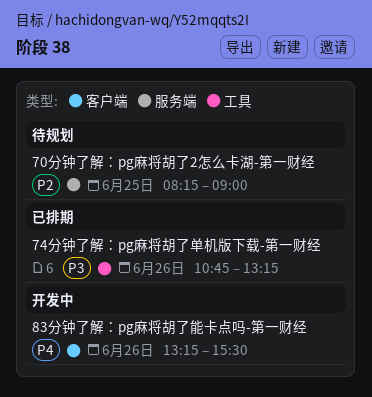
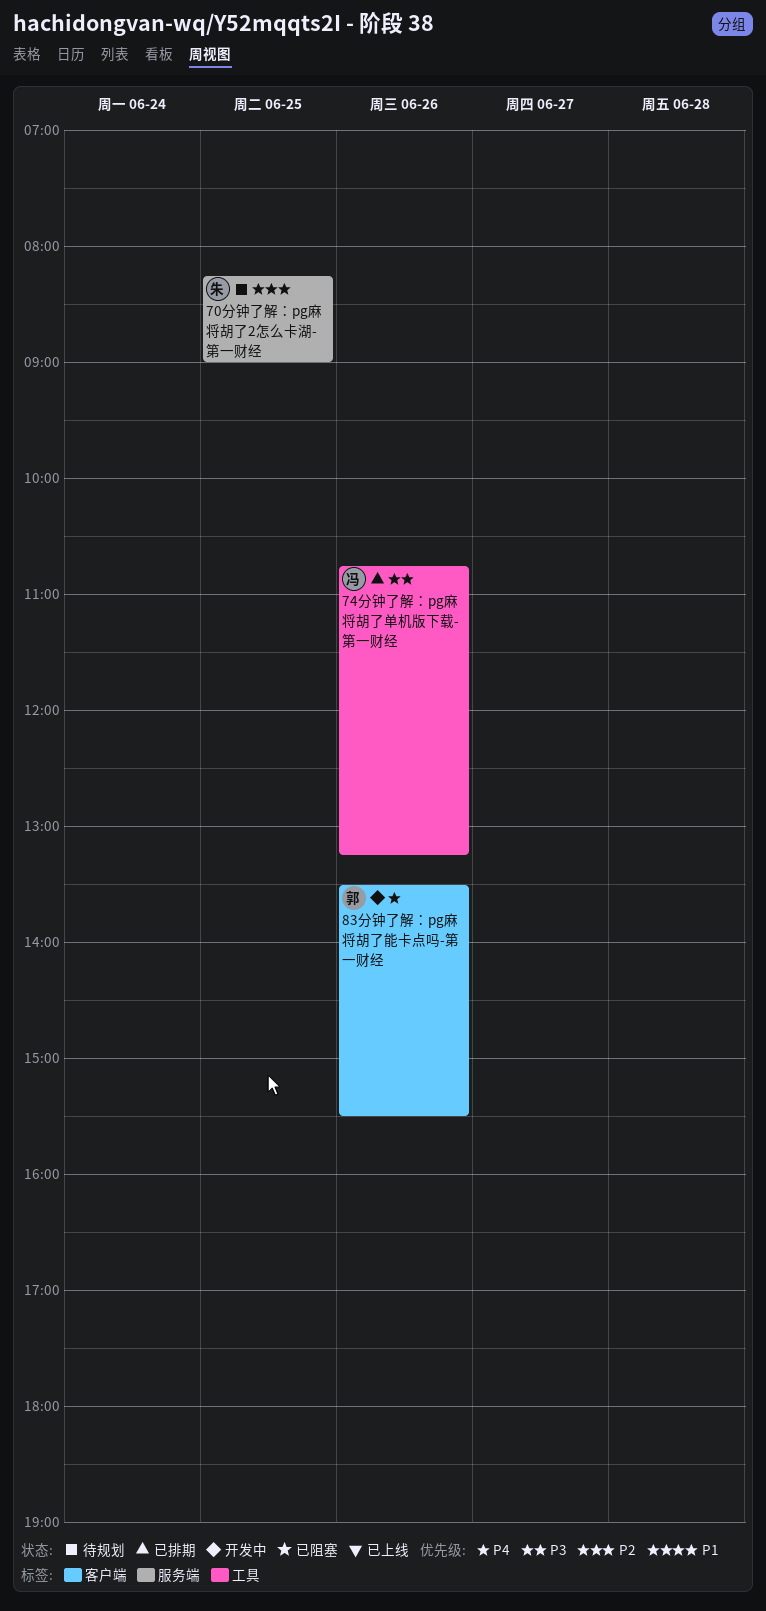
83分钟了解：pg麻将胡了能卡点吗-第一财经, begins: 13:15 -> 13:30

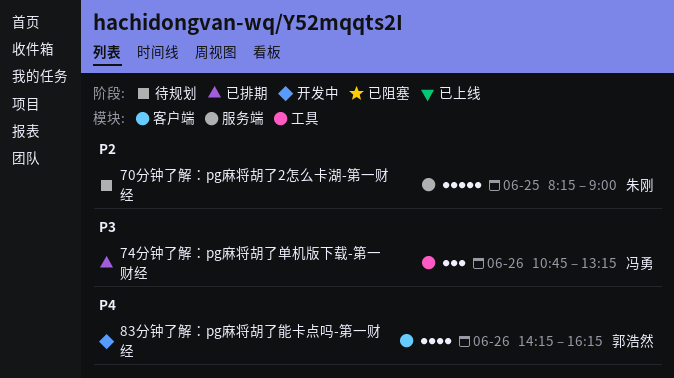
83分钟了解：pg麻将胡了能卡点吗-第一财经, begins: 13:30 -> 14:15
83分钟了解：pg麻将胡了能卡点吗-第一财经, ends: 15:30 -> 16:15

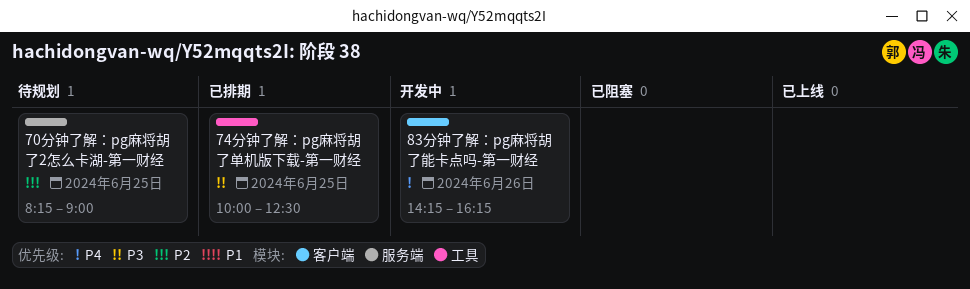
74分钟了解：pg麻将胡了单机版下载-第一财经, day: Jun 26 -> Jun 25
74分钟了解：pg麻将胡了单机版下载-第一财经, begins: 10:45 -> 10:00
74分钟了解：pg麻将胡了单机版下载-第一财经, ends: 13:15 -> 12:30

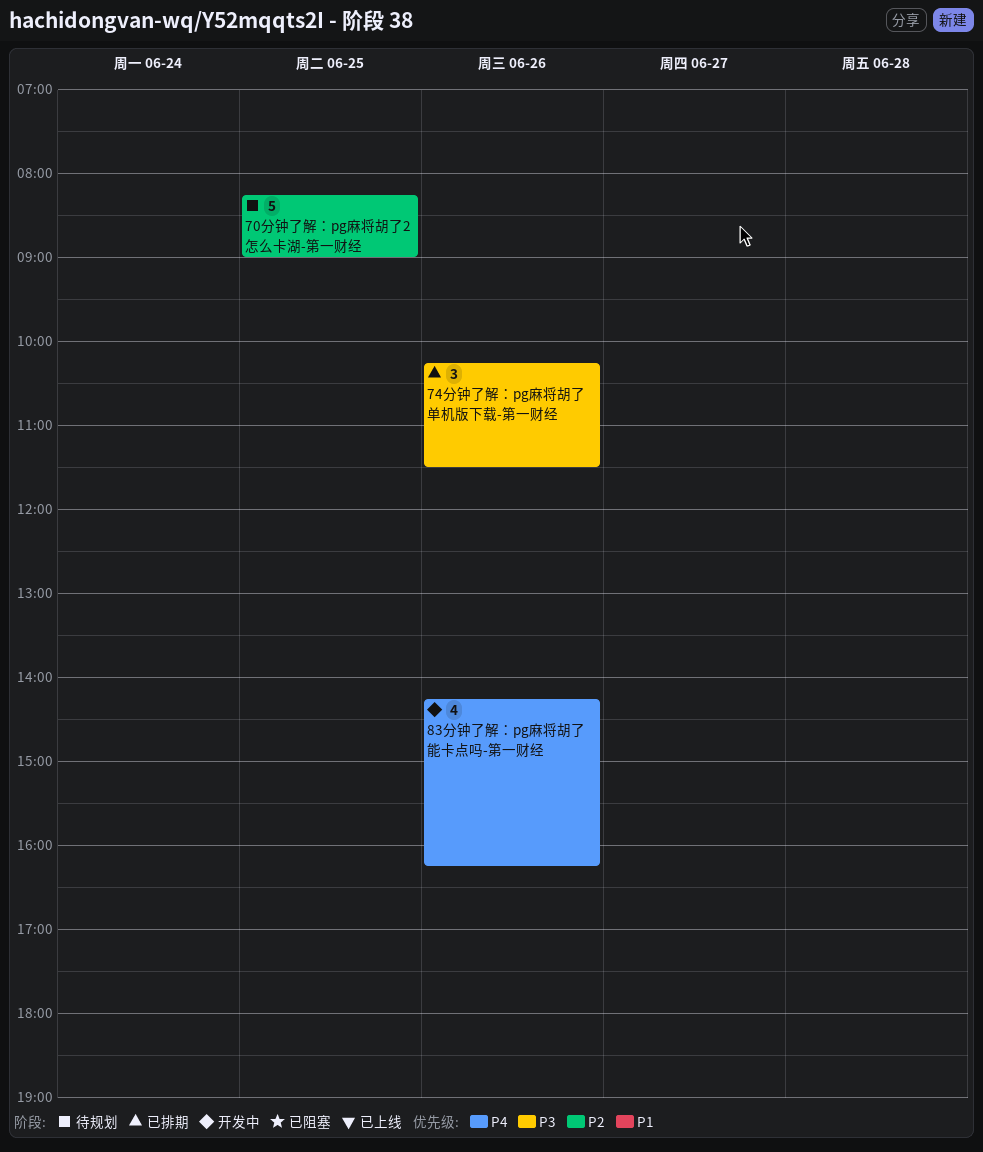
74分钟了解：pg麻将胡了单机版下载-第一财经, day: Jun 25 -> Jun 26
74分钟了解：pg麻将胡了单机版下载-第一财经, begins: 10:00 -> 10:15
74分钟了解：pg麻将胡了单机版下载-第一财经, ends: 12:30 -> 11:30

